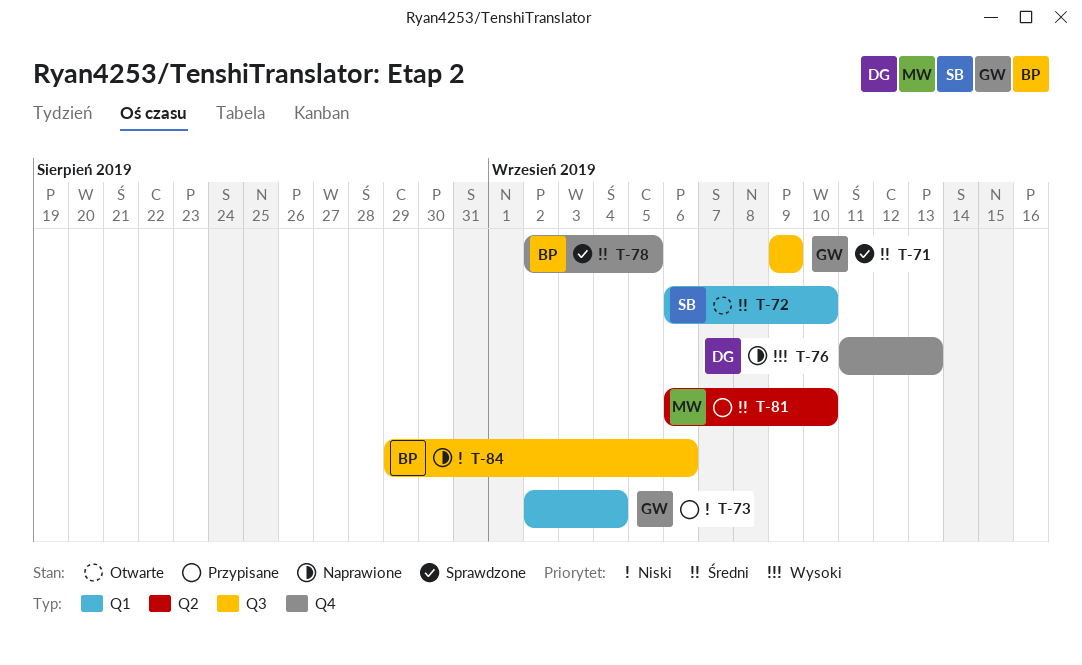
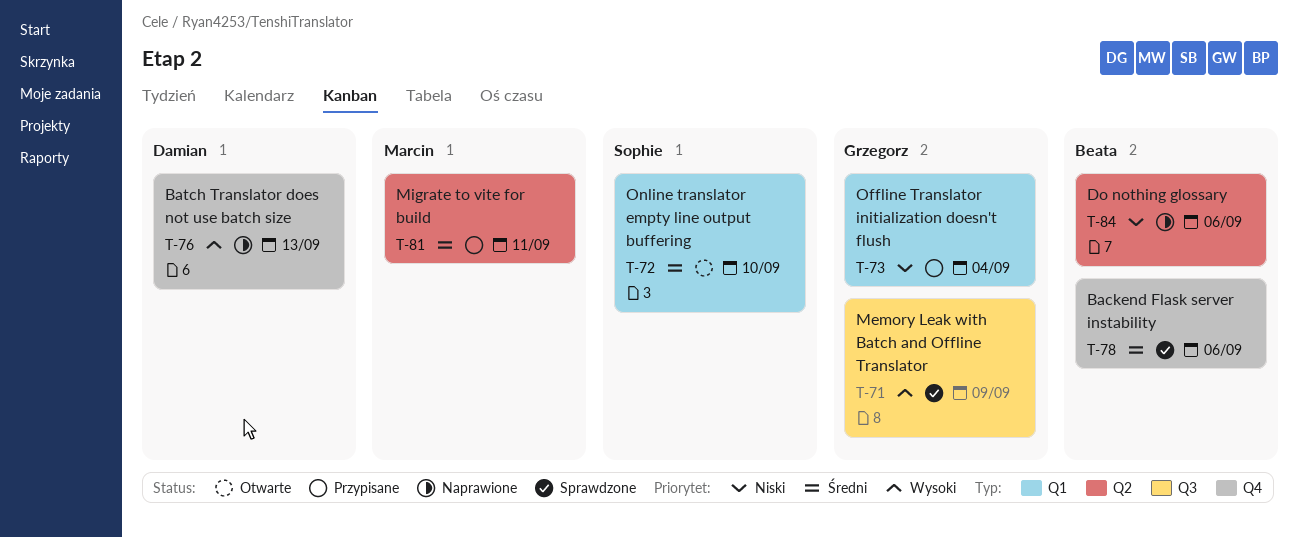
T-71, priority: Średni -> Wysoki
T-78, due: Sep 5 -> Sep 6
T-81, due: Sep 10 -> Sep 11
T-84, label: Q3 -> Q2

